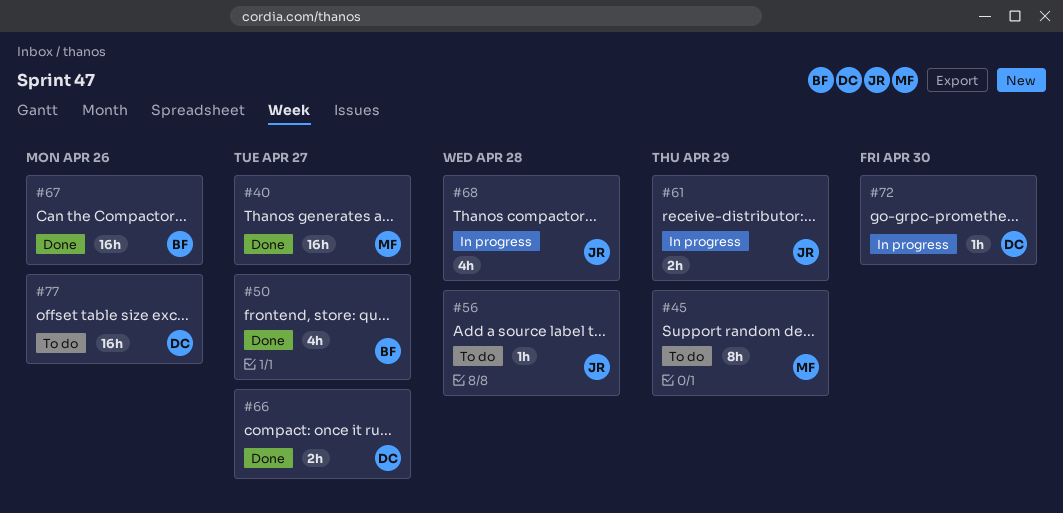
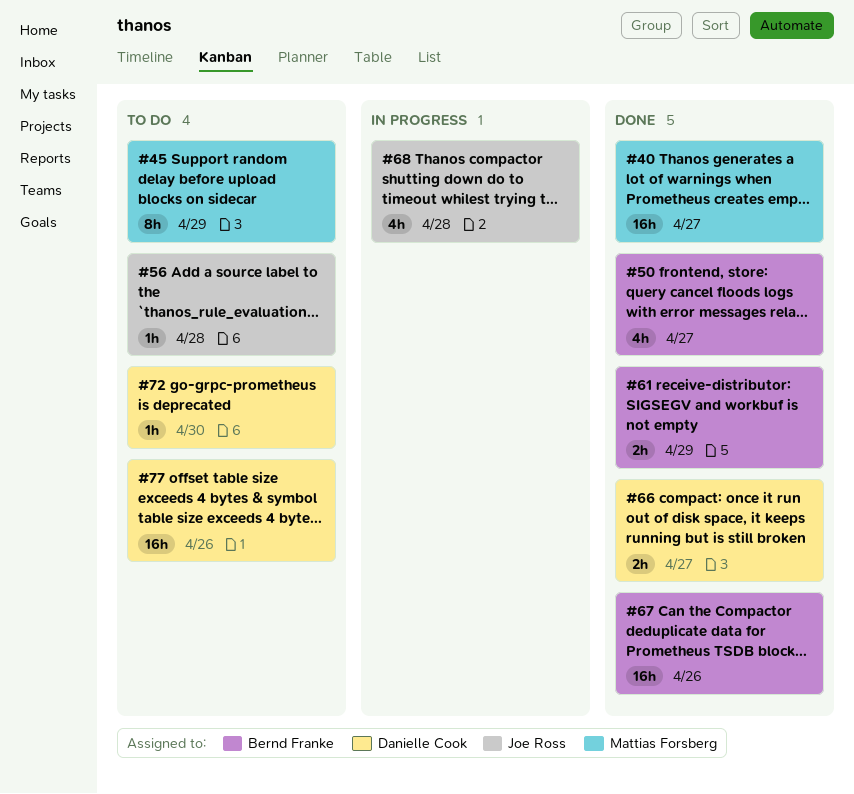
#61, status: In progress -> Done
#61, owner: Joe Ross -> Bernd Franke
#72, status: In progress -> To do

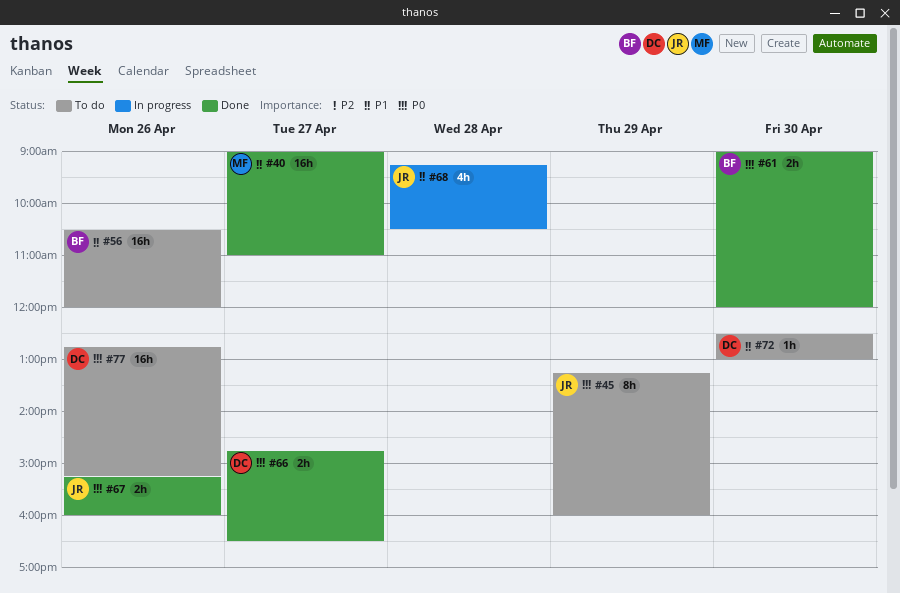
#45, owner: Mattias Forsberg -> Joe Ross
#50: present -> none
#56, owner: Joe Ross -> Bernd Franke
#56, estimate: 1h -> 16h
#56, day: Apr 28 -> Apr 26
#61, day: Apr 29 -> Apr 30
#67, owner: Bernd Franke -> Joe Ross
#67, estimate: 16h -> 2h

